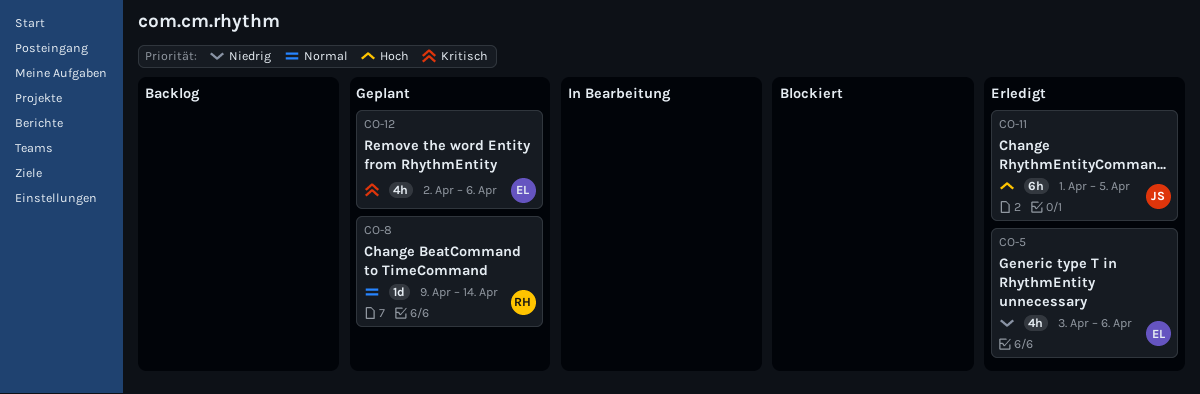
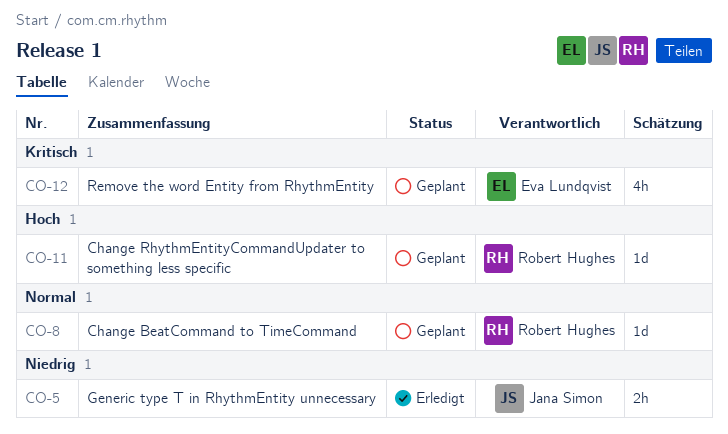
CO-5, owner: Eva Lundqvist -> Jana Simon
CO-5, estimate: 4h -> 2h
CO-11, status: Erledigt -> Geplant
CO-11, owner: Jana Simon -> Robert Hughes
CO-11, estimate: 6h -> 1d

